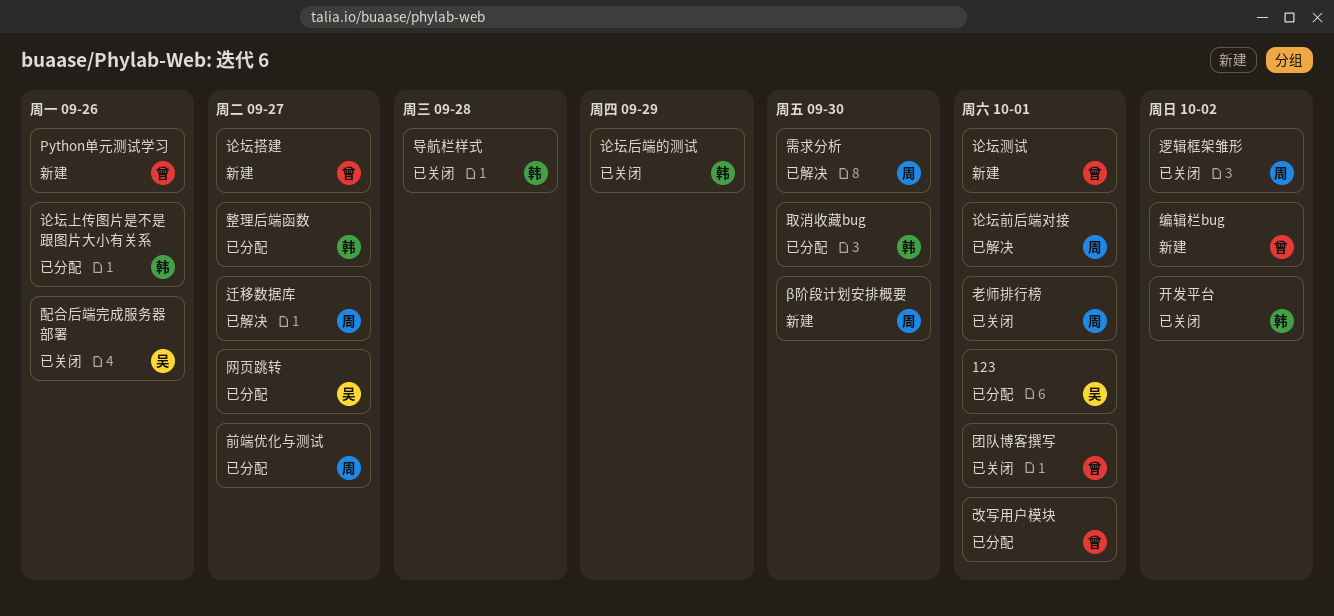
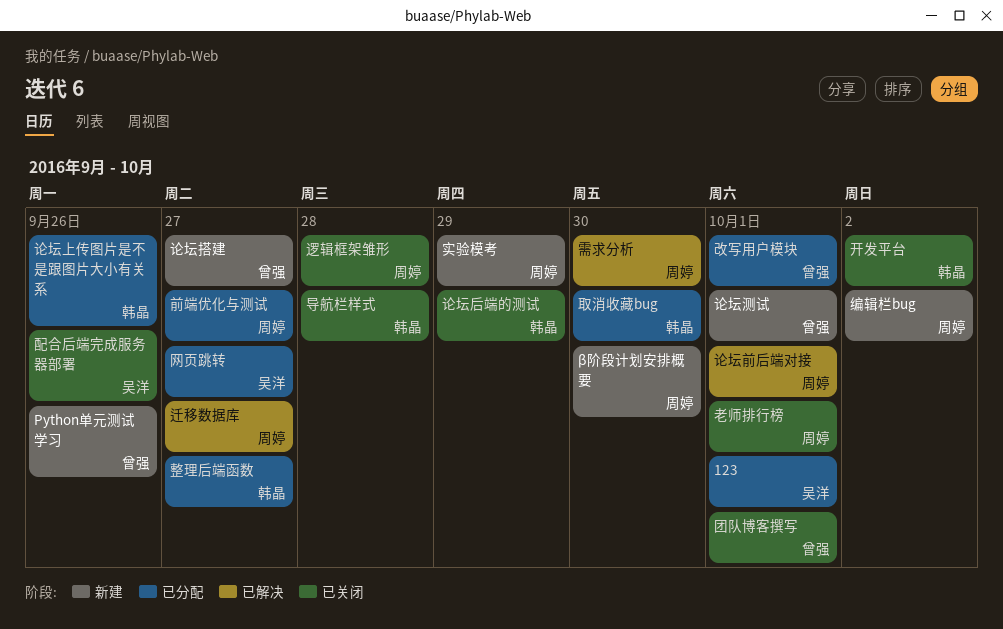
实验模考: none -> present
编辑栏bug, owner: 曾强 -> 周婷
逻辑框架雏形, due: Oct 2 -> Sep 28

